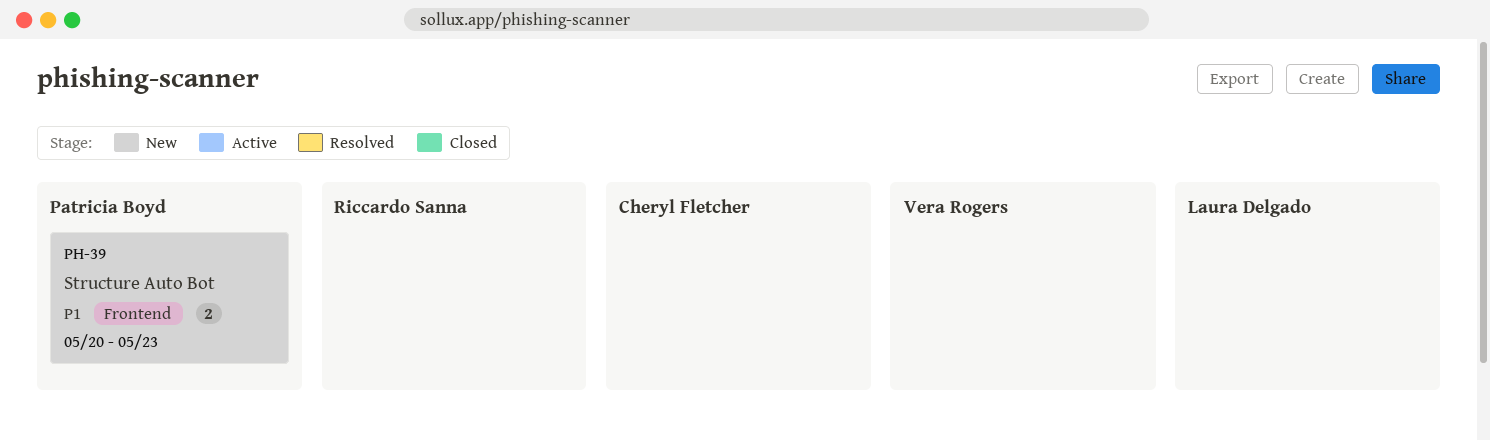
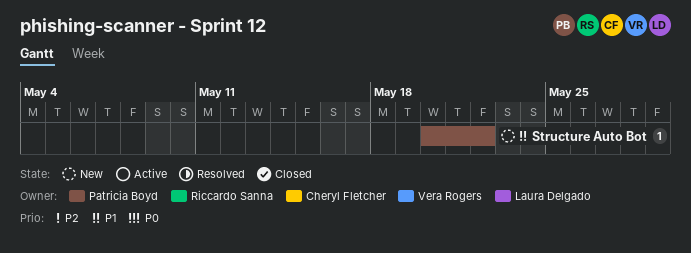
Structure Auto Bot, estimate: 2 -> 1
Structure Auto Bot, due: May 23 -> May 22

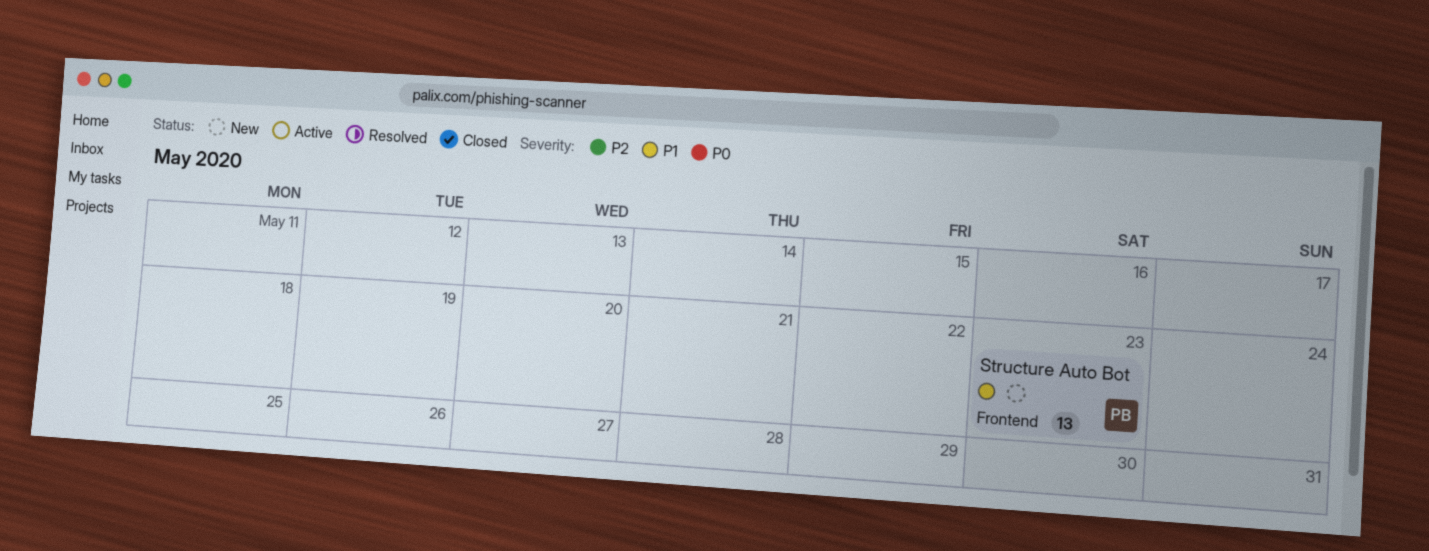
Structure Auto Bot, estimate: 1 -> 13
Structure Auto Bot, due: May 22 -> May 23

